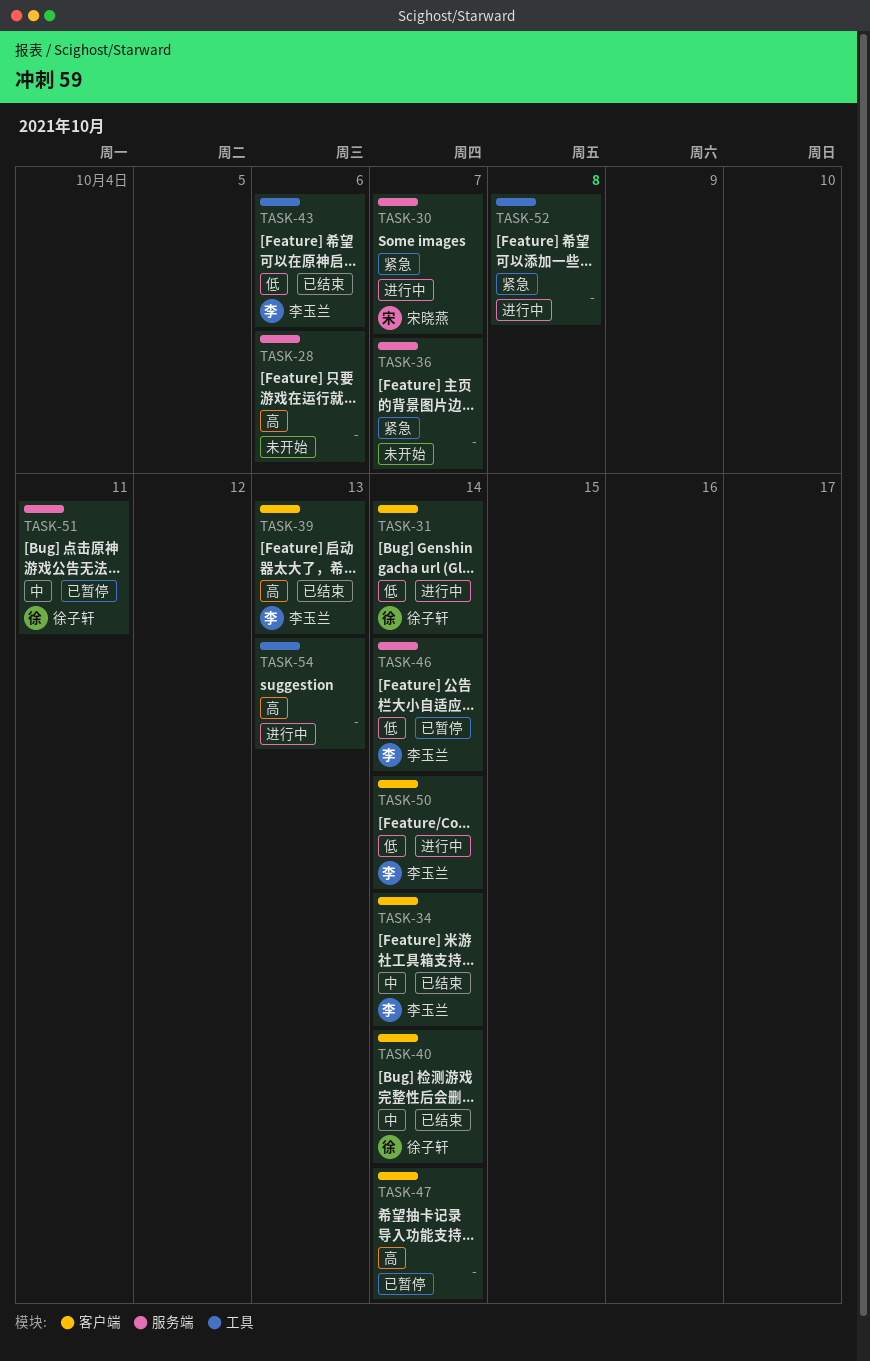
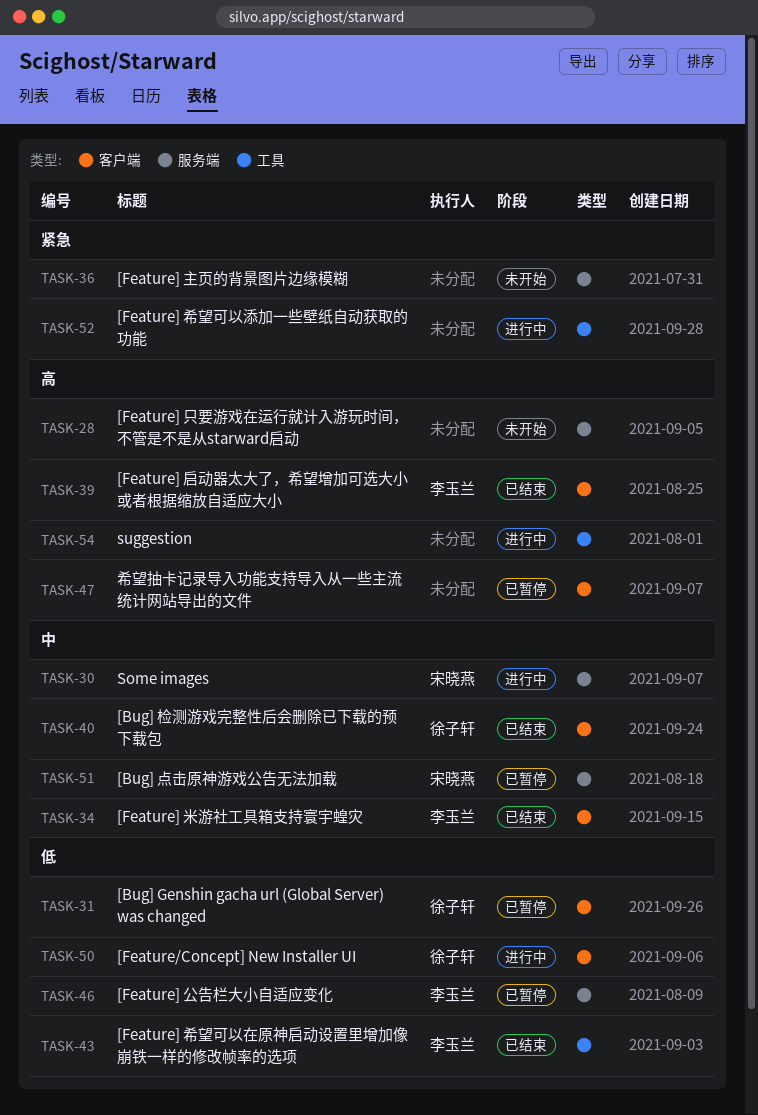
TASK-30, priority: 紧急 -> 中
TASK-31, status: 进行中 -> 已暂停
TASK-50, owner: 李玉兰 -> 徐子轩
TASK-51, owner: 徐子轩 -> 宋晓燕

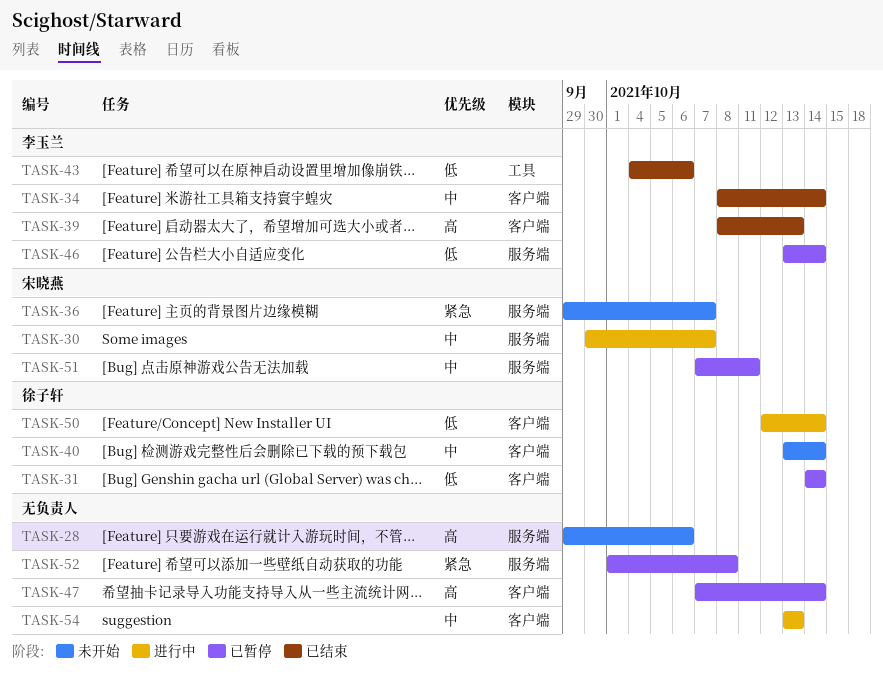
TASK-36, owner: none -> 宋晓燕
TASK-40, status: 已结束 -> 未开始
TASK-52, status: 进行中 -> 已暂停
TASK-52, label: 工具 -> 服务端
TASK-54, priority: 高 -> 中
TASK-54, label: 工具 -> 客户端

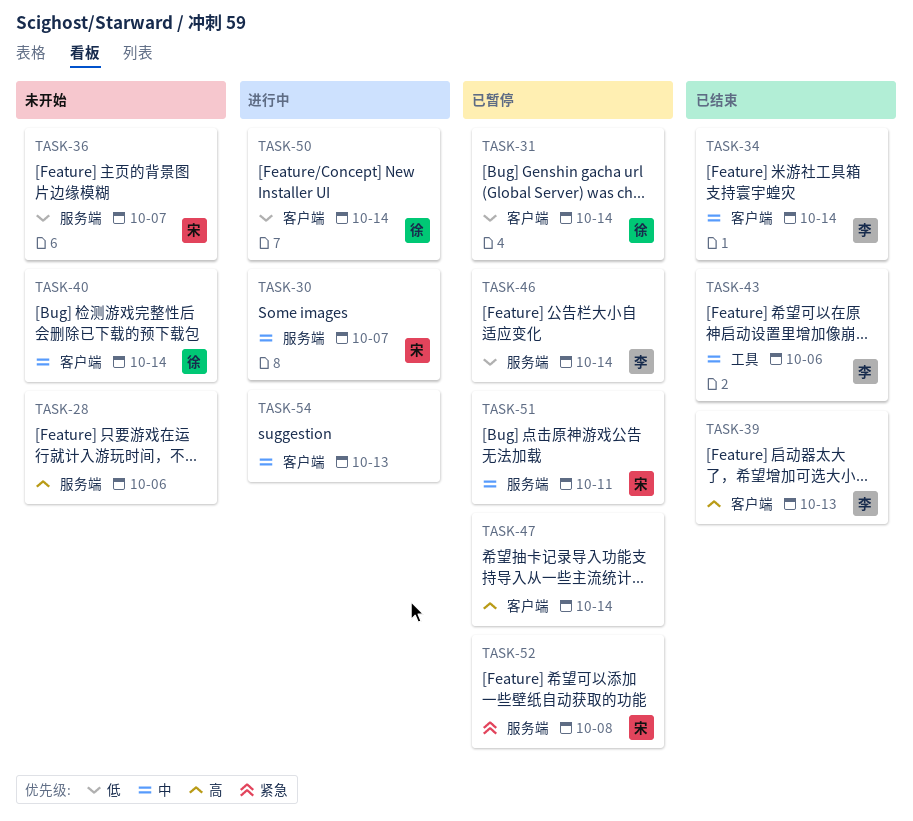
TASK-36, priority: 紧急 -> 低
TASK-43, priority: 低 -> 中
TASK-52, owner: none -> 宋晓燕

